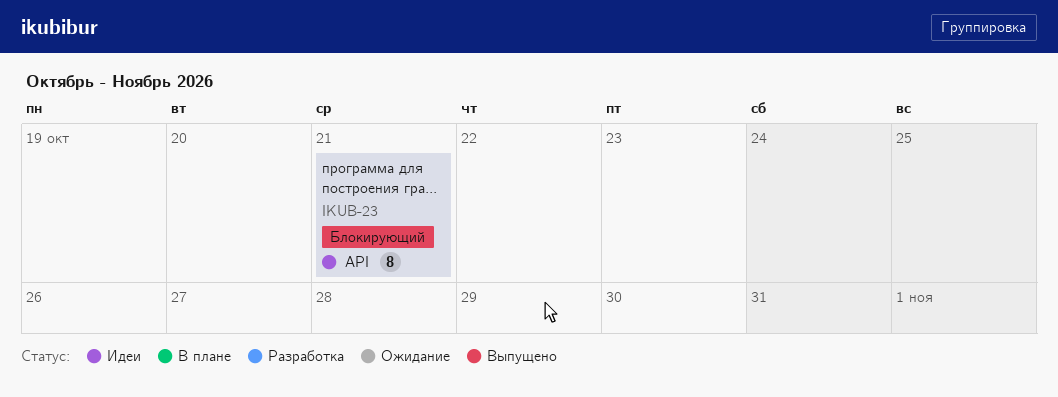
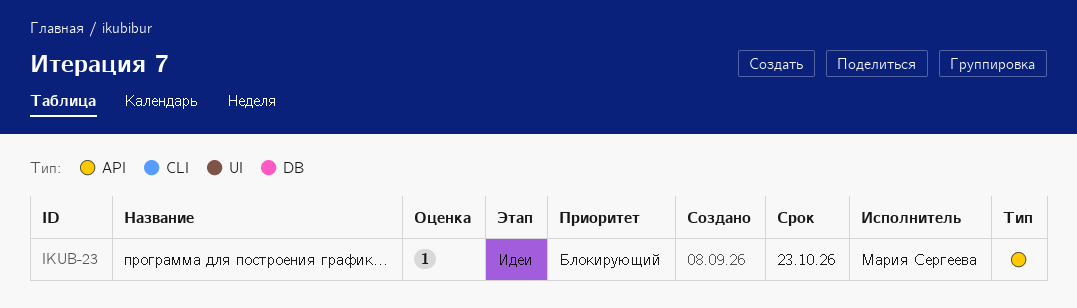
IKUB-23, estimate: 8 -> 1
IKUB-23, due: Oct 21 -> Oct 23

